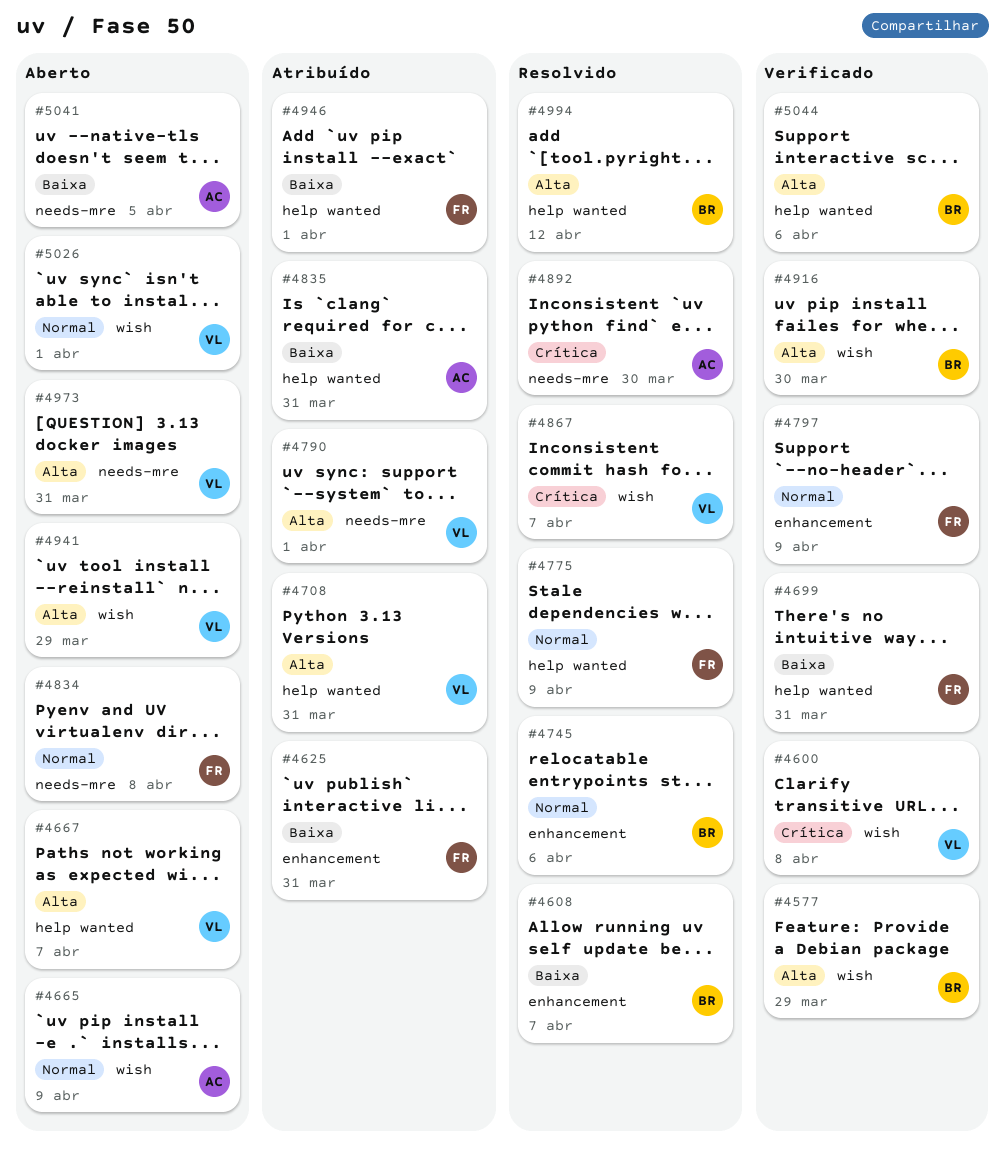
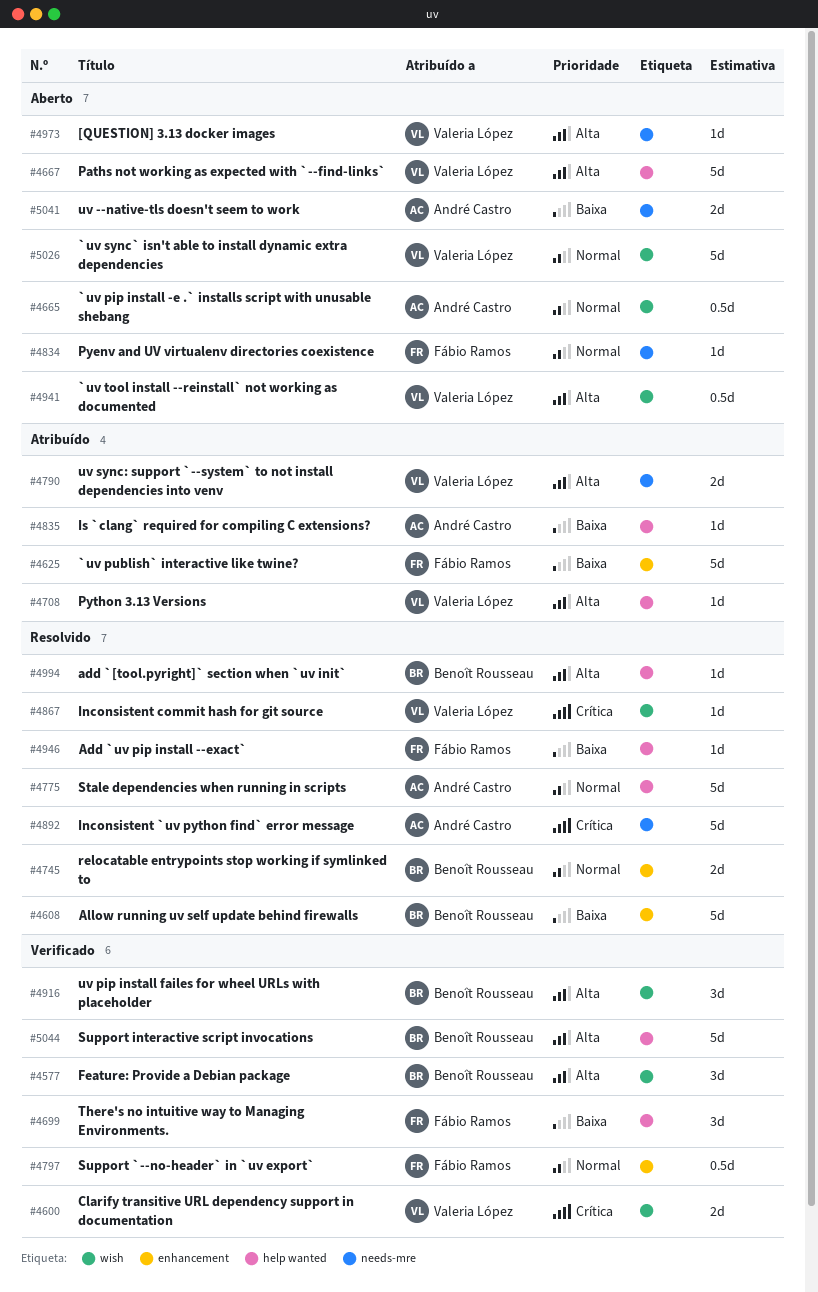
#4775, owner: Fábio Ramos -> André Castro
#4946, status: Atribuído -> Resolvido

